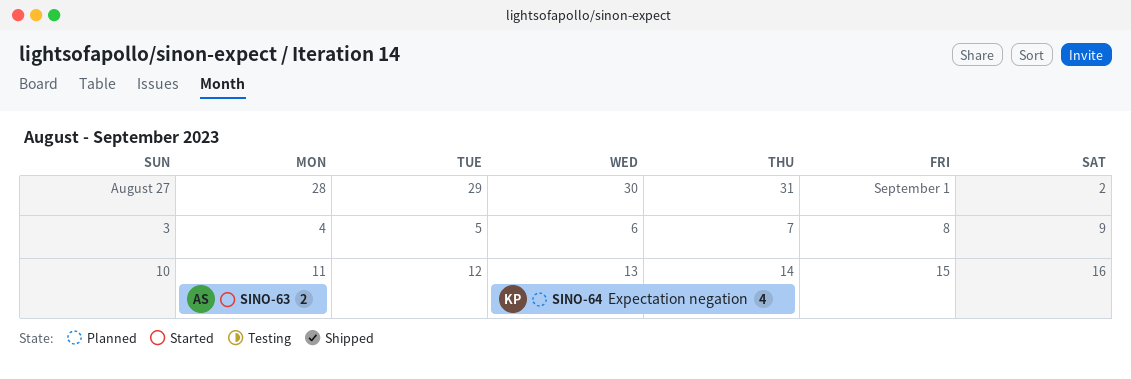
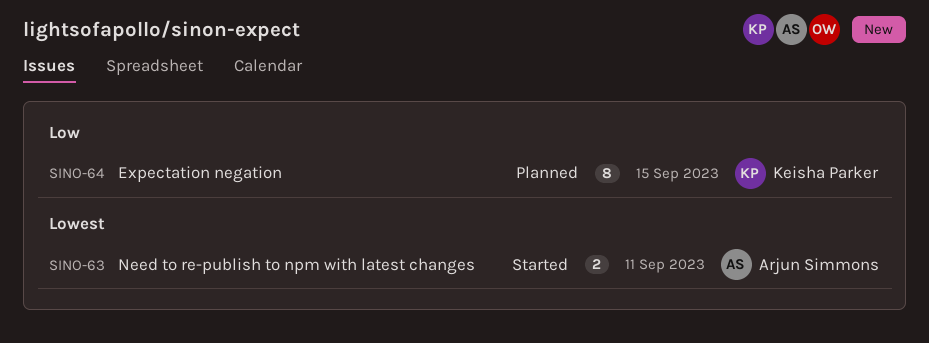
SINO-64, estimate: 4 -> 8
SINO-64, due: Sep 14 -> Sep 15

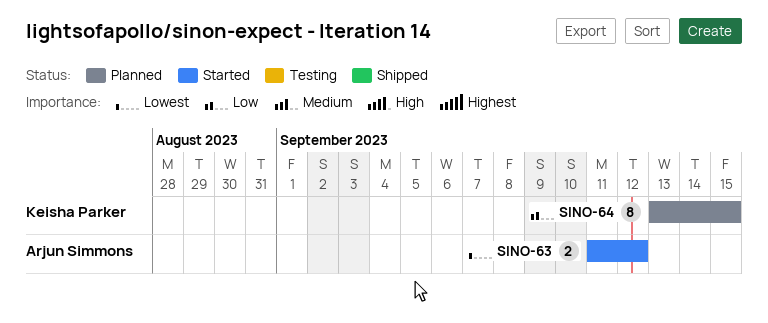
SINO-63, due: Sep 11 -> Sep 12

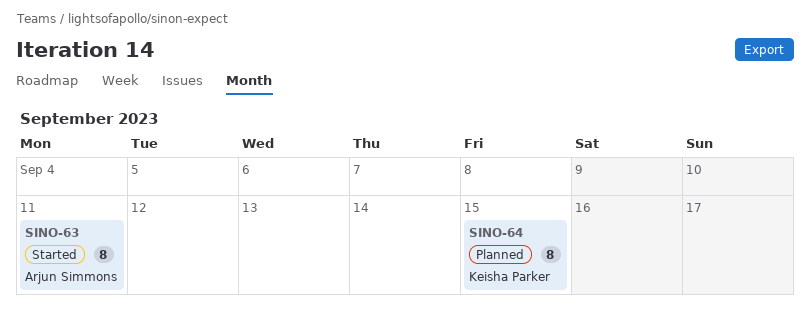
SINO-63, estimate: 2 -> 8
SINO-63, due: Sep 12 -> Sep 11

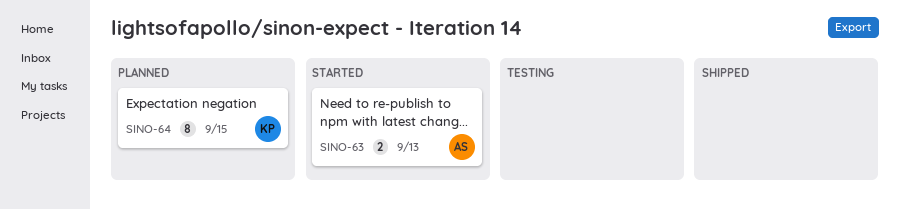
SINO-63, estimate: 8 -> 2
SINO-63, due: Sep 11 -> Sep 13

